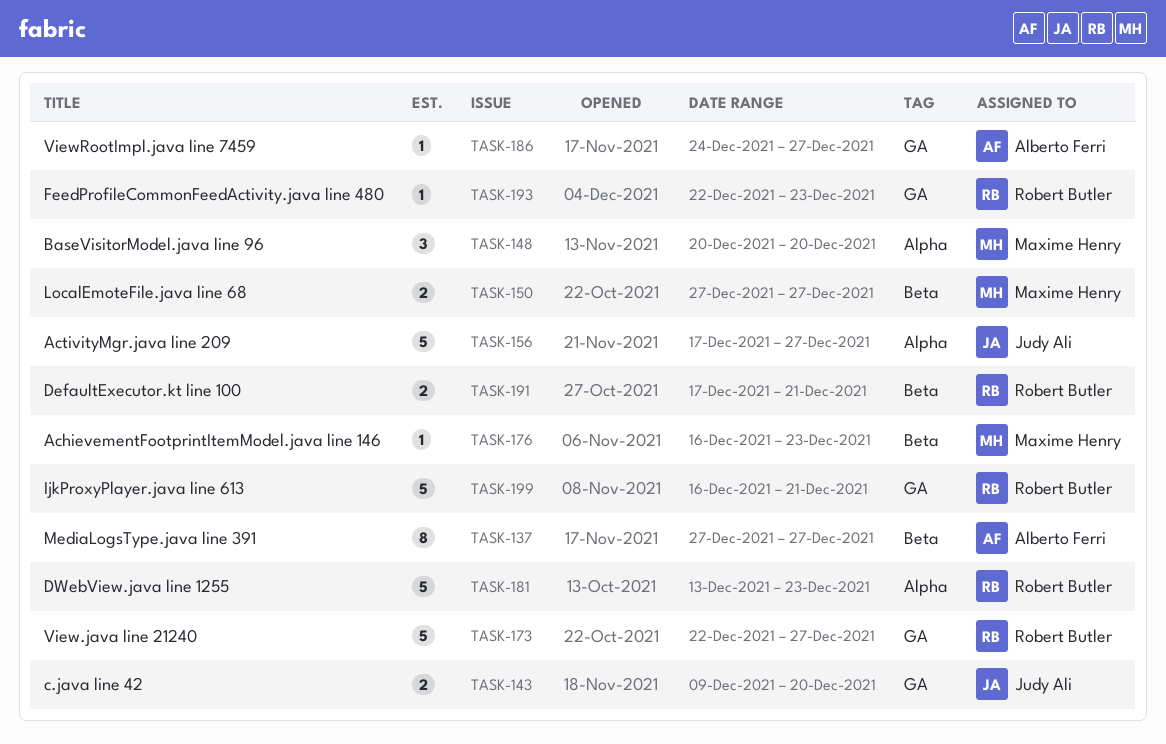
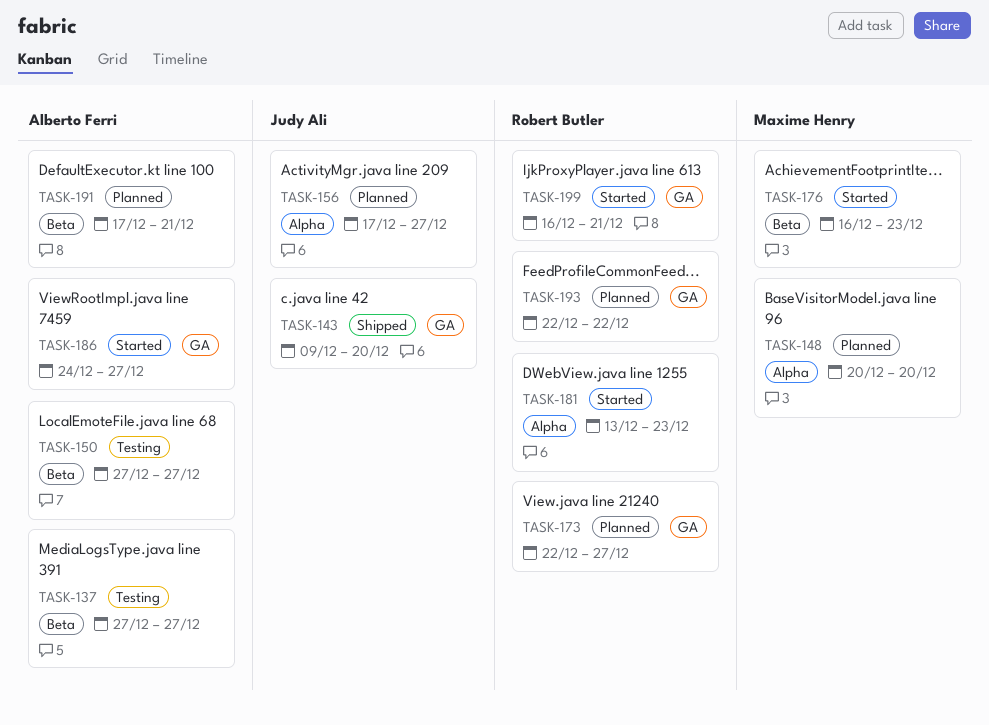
TASK-150, owner: Maxime Henry -> Alberto Ferri
TASK-191, owner: Robert Butler -> Alberto Ferri
TASK-193, due: Dec 23 -> Dec 22

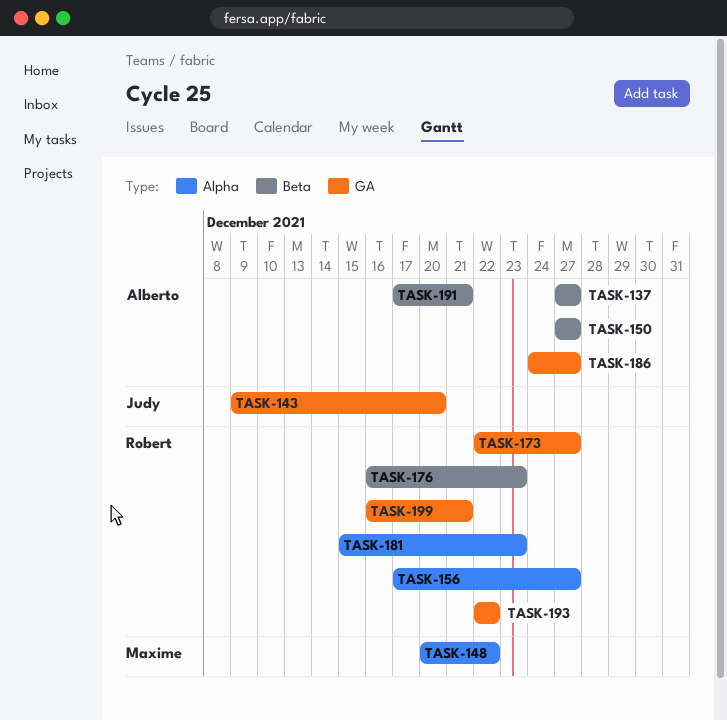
TASK-148, due: Dec 20 -> Dec 22
TASK-156, owner: Judy Ali -> Robert Butler
TASK-176, owner: Maxime Henry -> Robert Butler
TASK-181, start: Dec 13 -> Dec 15

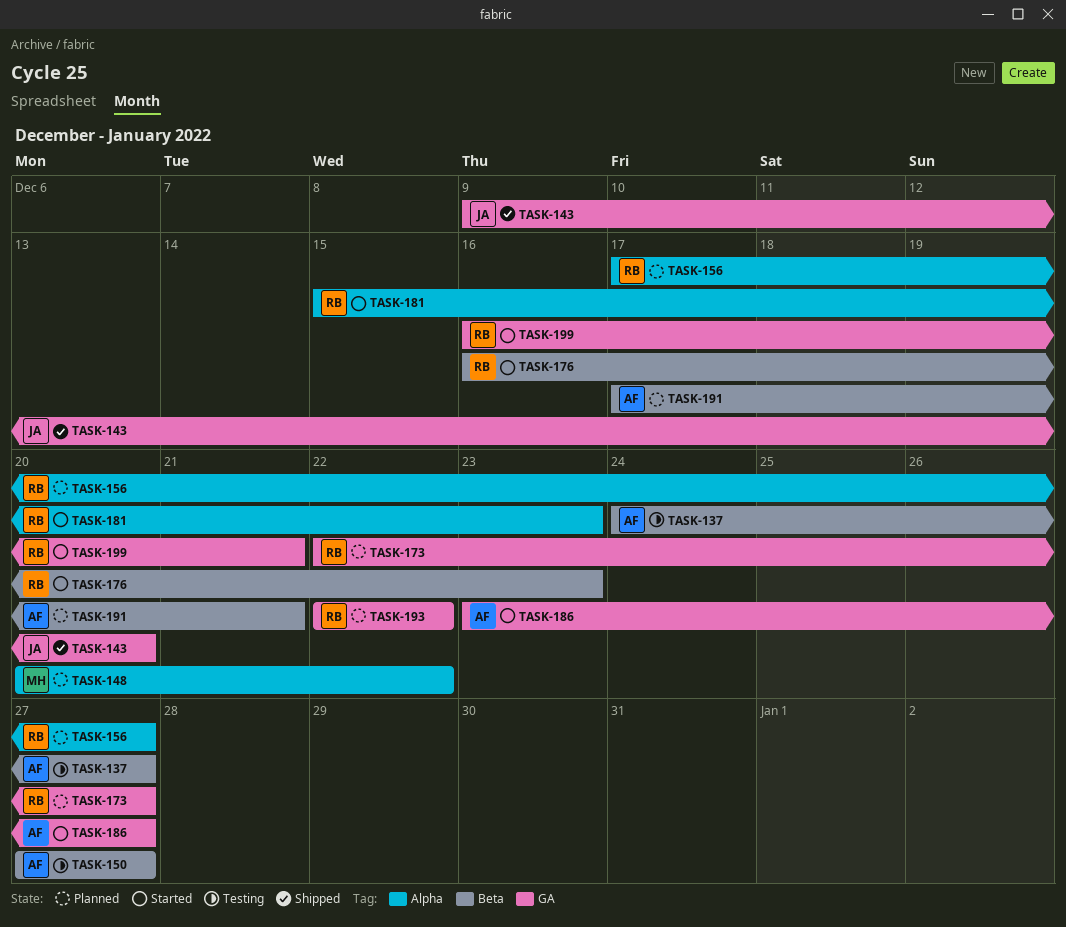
TASK-137, start: Dec 27 -> Dec 24
TASK-186, start: Dec 24 -> Dec 23

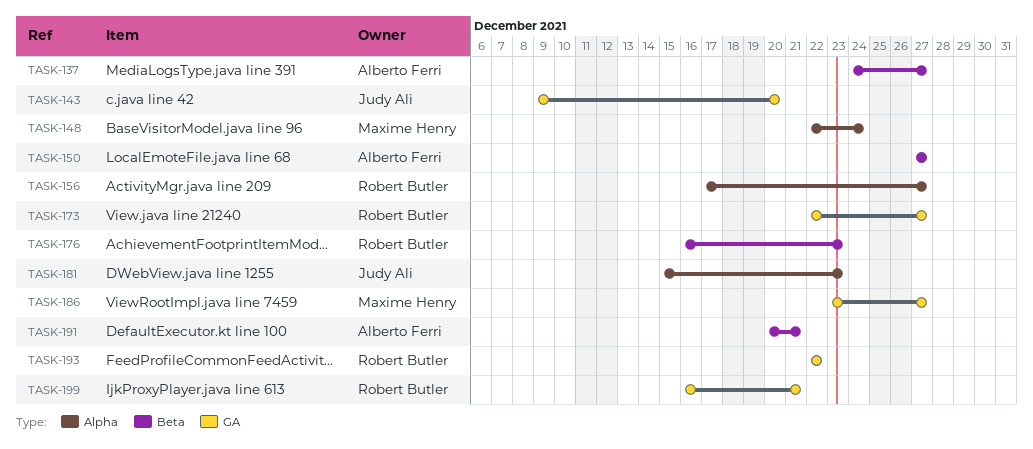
TASK-148, start: Dec 20 -> Dec 22
TASK-148, due: Dec 22 -> Dec 24
TASK-181, owner: Robert Butler -> Judy Ali
TASK-186, owner: Alberto Ferri -> Maxime Henry
TASK-191, start: Dec 17 -> Dec 20

